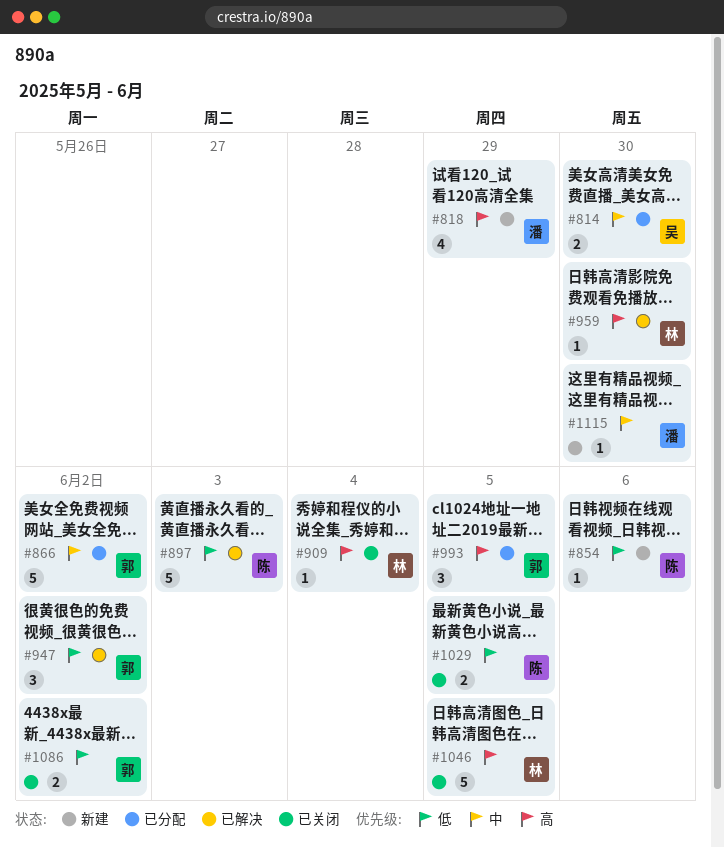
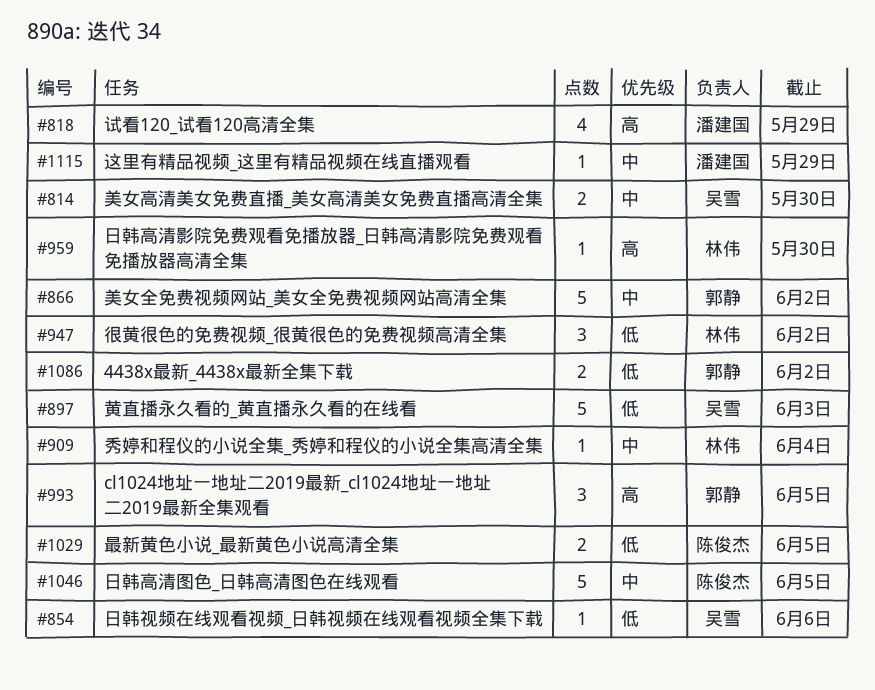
#854, owner: 陈俊杰 -> 吴雪
#897, owner: 陈俊杰 -> 吴雪
#909, priority: 高 -> 中
#947, owner: 郭静 -> 林伟
#1046, owner: 林伟 -> 陈俊杰
#1046, priority: 高 -> 中
#1115, due: May 30 -> May 29

